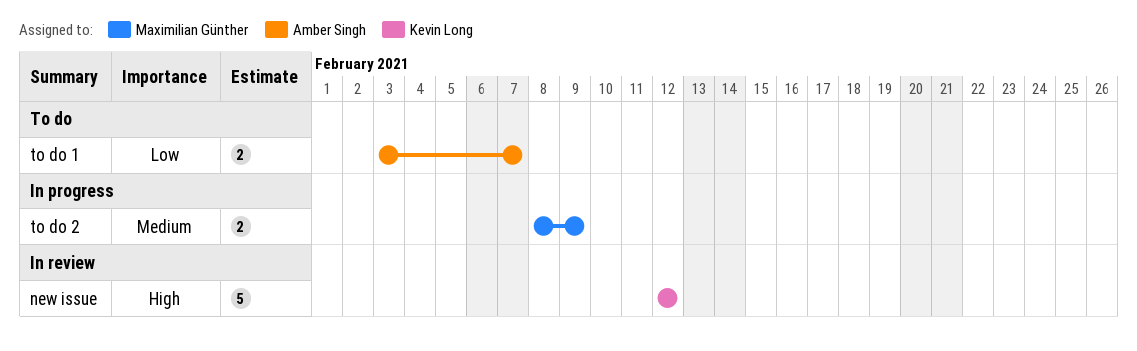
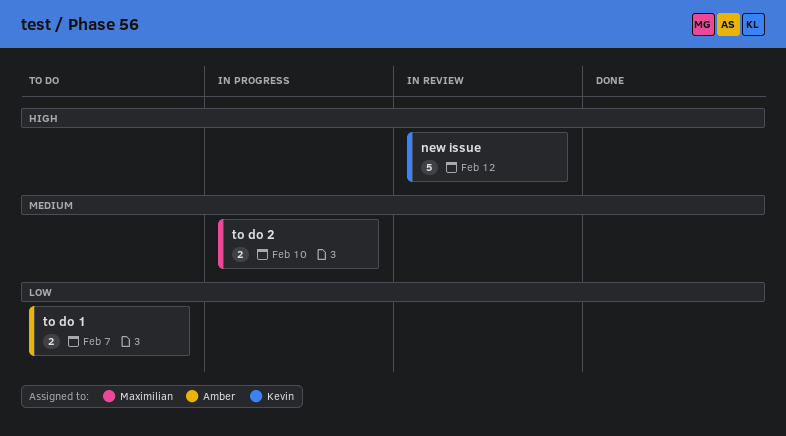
to do 2, due: Feb 9 -> Feb 10

